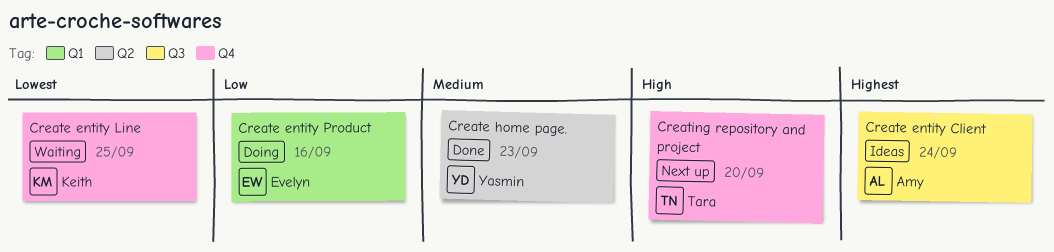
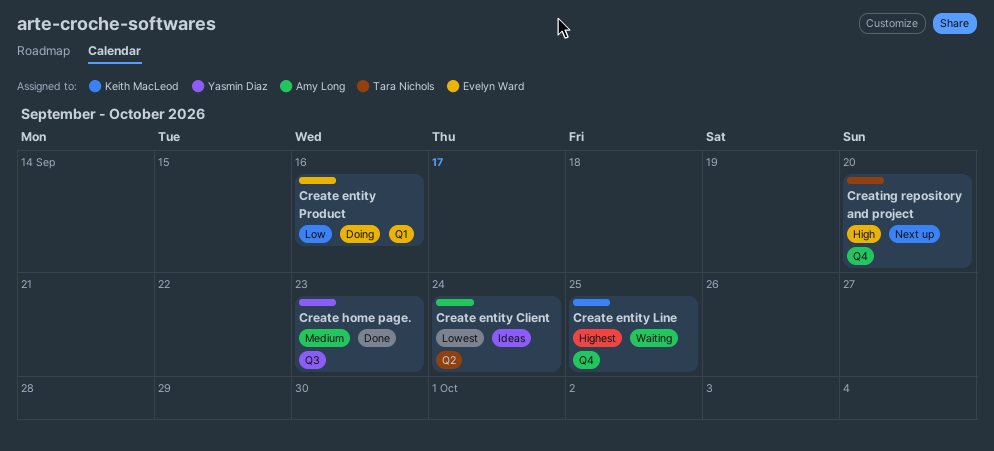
Create entity Client, priority: Highest -> Lowest
Create entity Client, label: Q3 -> Q2
Create entity Line, priority: Lowest -> Highest
Create home page., label: Q2 -> Q3

